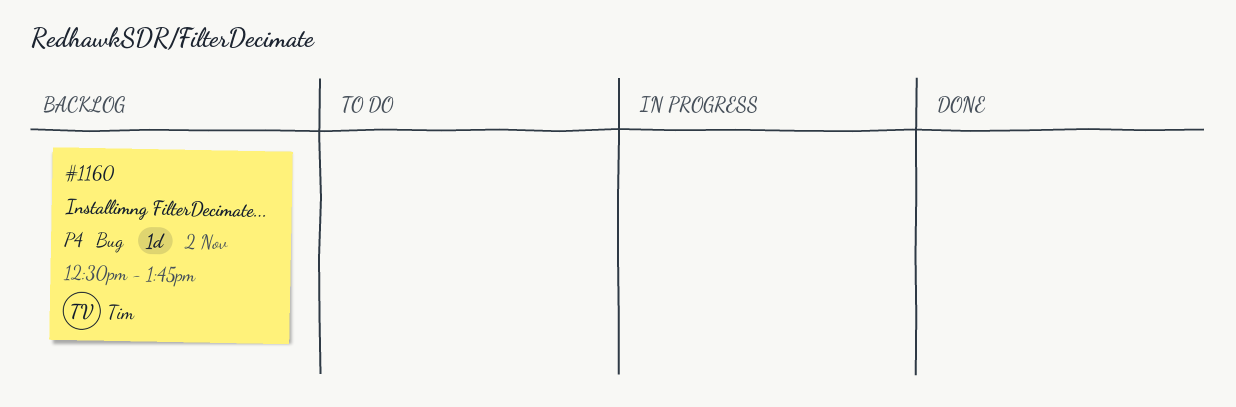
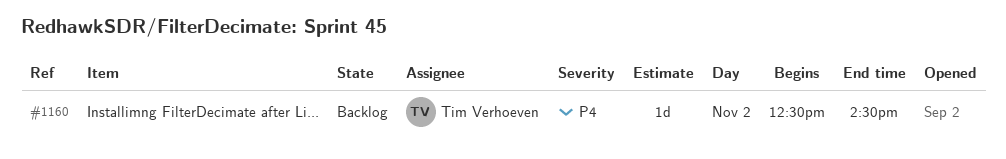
#1160, ends: 13:45 -> 14:30

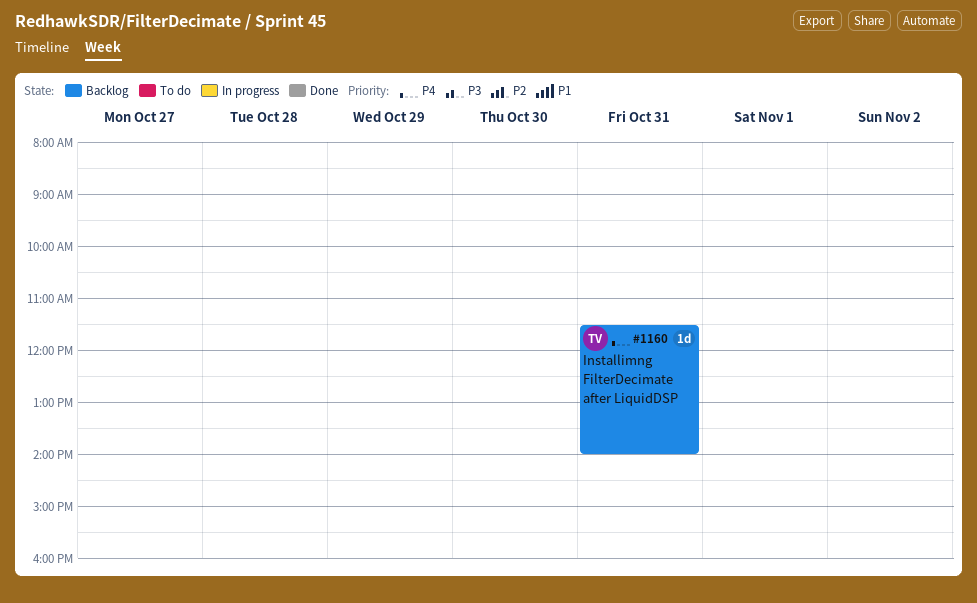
#1160, day: Nov 2 -> Oct 31
#1160, begins: 12:30 -> 11:30
#1160, ends: 14:30 -> 14:00

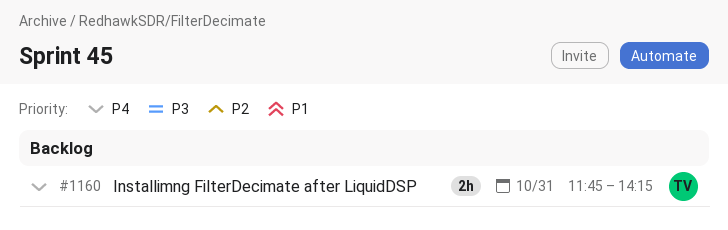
#1160, estimate: 1d -> 2h
#1160, begins: 11:30 -> 11:45
#1160, ends: 14:00 -> 14:15

